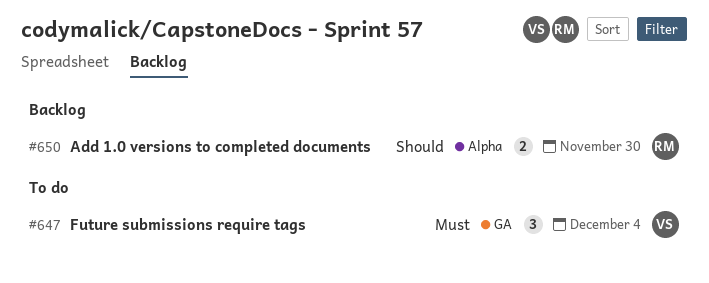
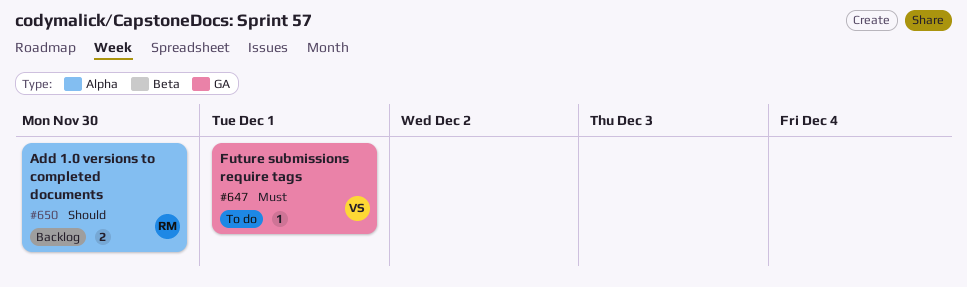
#647, estimate: 3 -> 1
#647, due: Dec 4 -> Dec 1

